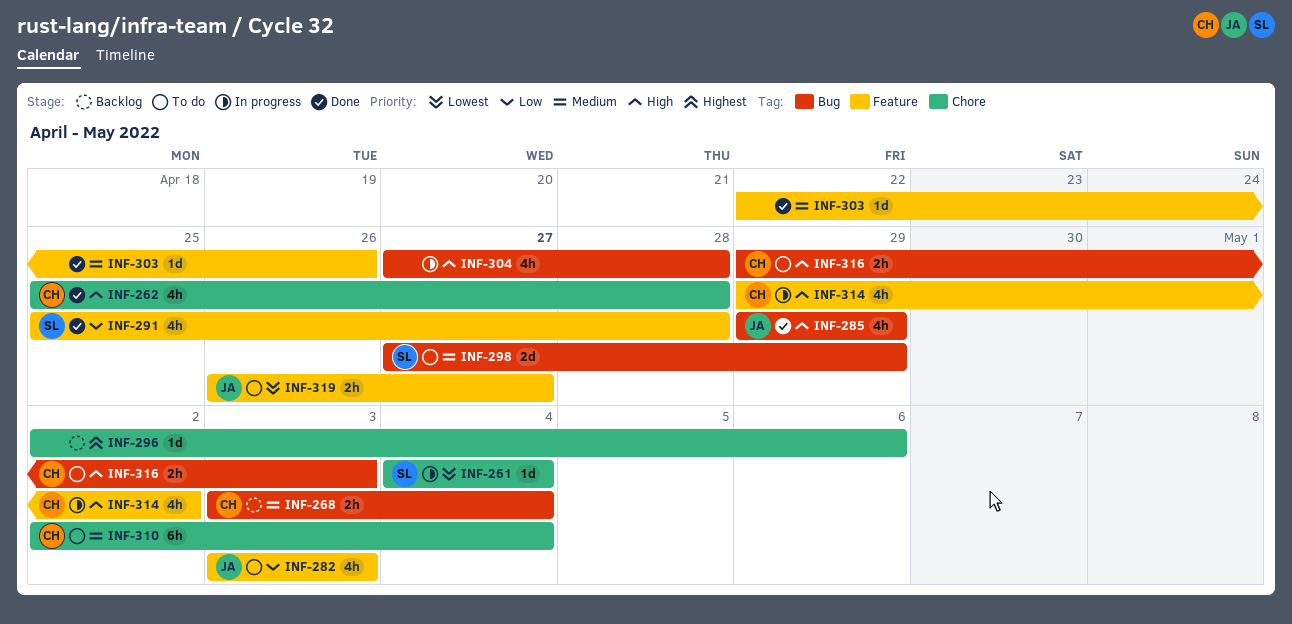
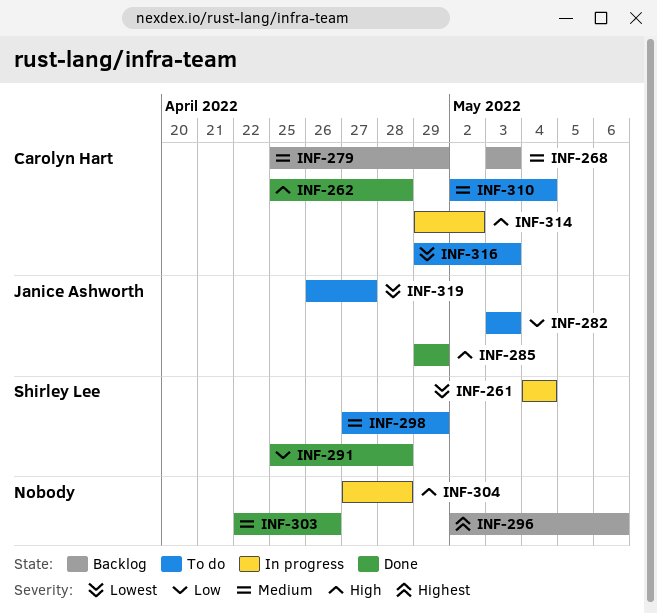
INF-268, due: May 4 -> May 3
INF-279: none -> present
INF-316, priority: High -> Lowest

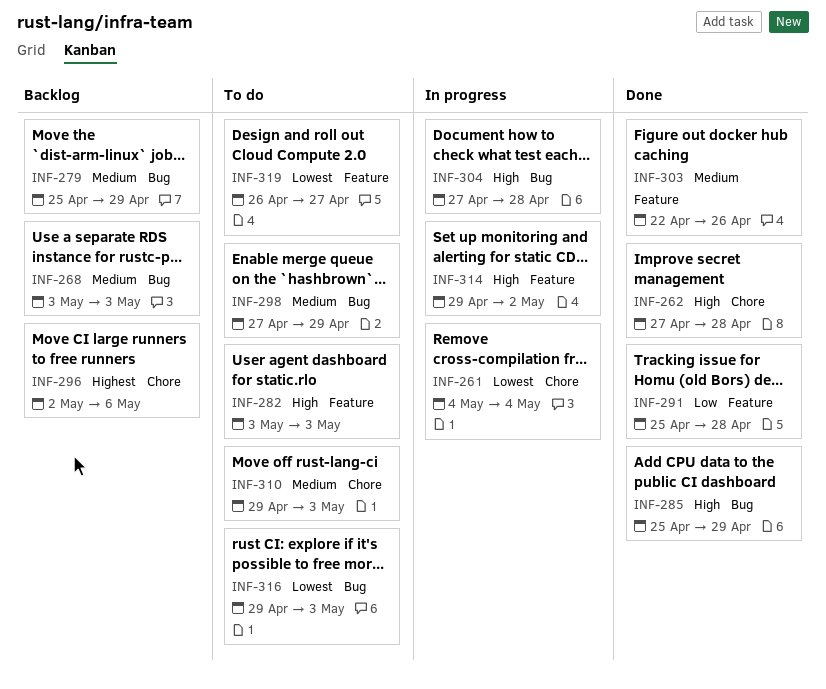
INF-262, start: Apr 25 -> Apr 27
INF-282, priority: Low -> High
INF-285, start: Apr 29 -> Apr 25
INF-310, start: May 2 -> Apr 29
INF-310, due: May 4 -> May 3

